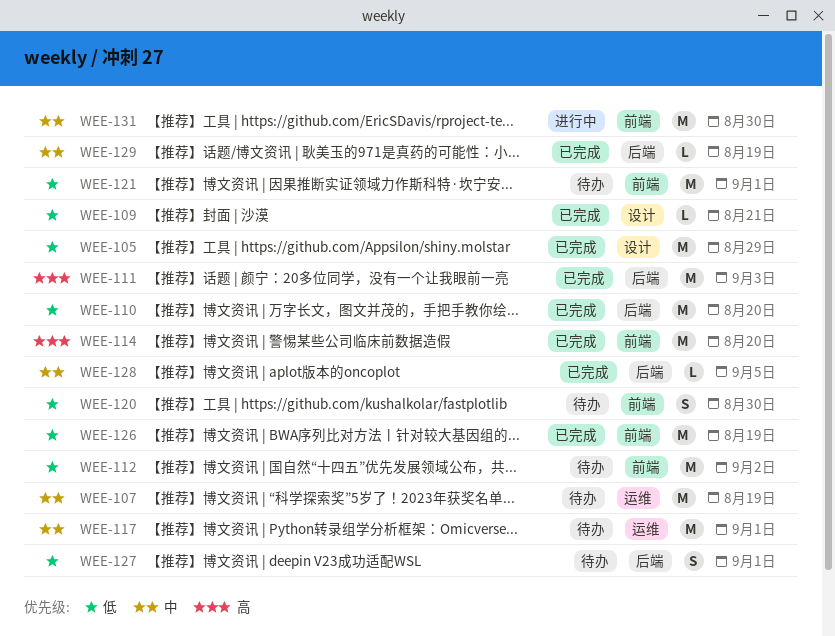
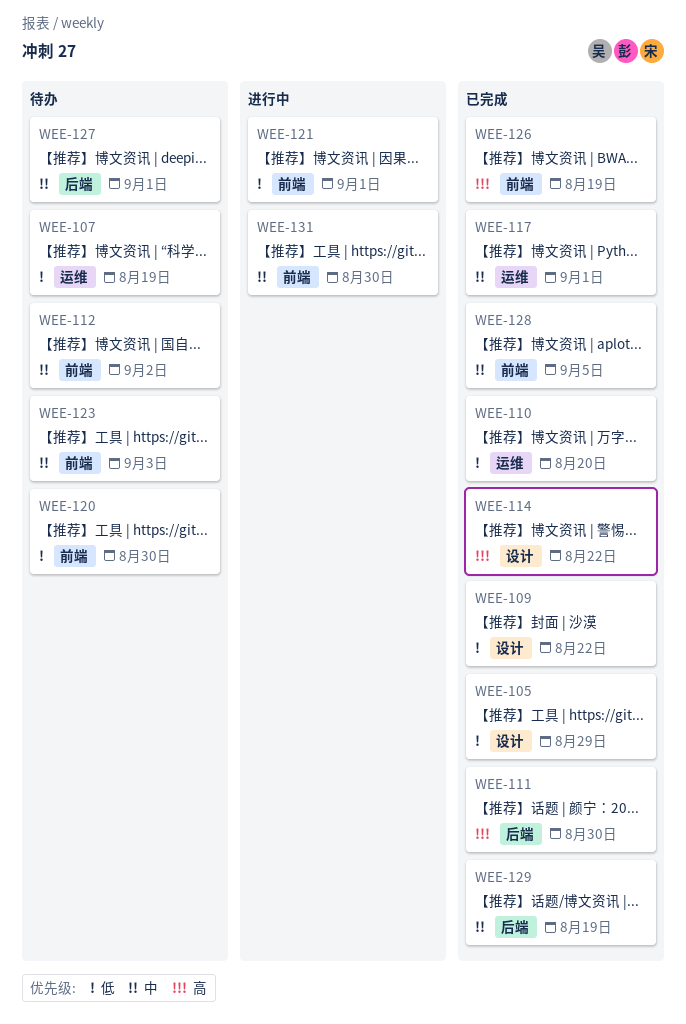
WEE-107, priority: 中 -> 低
WEE-109, due: Aug 21 -> Aug 22
WEE-110, label: 后端 -> 运维
WEE-111, due: Sep 3 -> Aug 30
WEE-112, priority: 低 -> 中
WEE-114, label: 前端 -> 设计
WEE-114, due: Aug 20 -> Aug 22
WEE-117, status: 待办 -> 已完成
WEE-121, status: 待办 -> 进行中
WEE-123: none -> present
WEE-126, priority: 低 -> 高
WEE-127, priority: 低 -> 中
WEE-128, label: 后端 -> 前端

